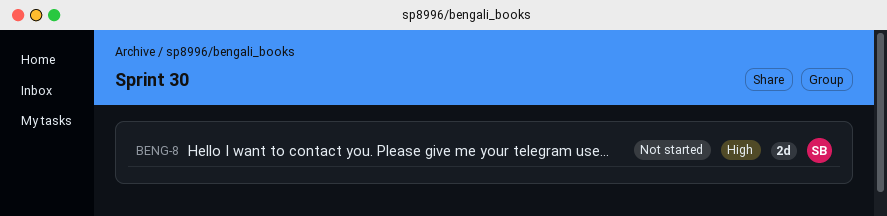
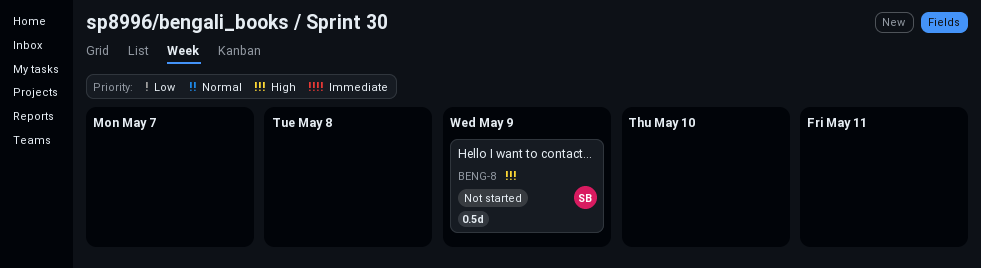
BENG-8, estimate: 2d -> 0.5d

